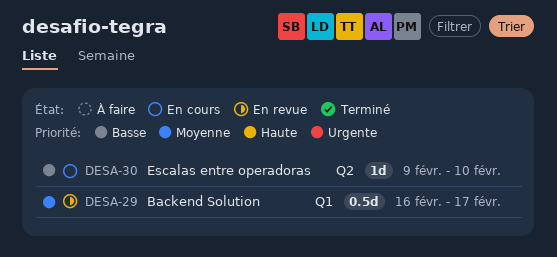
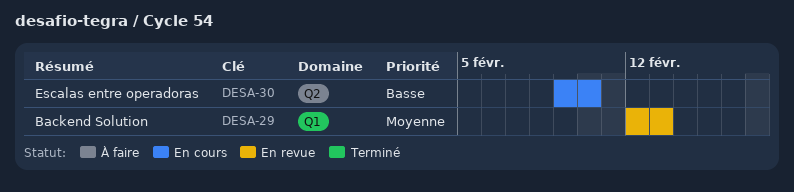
DESA-29, start: Feb 16 -> Feb 12
DESA-29, due: Feb 17 -> Feb 13

